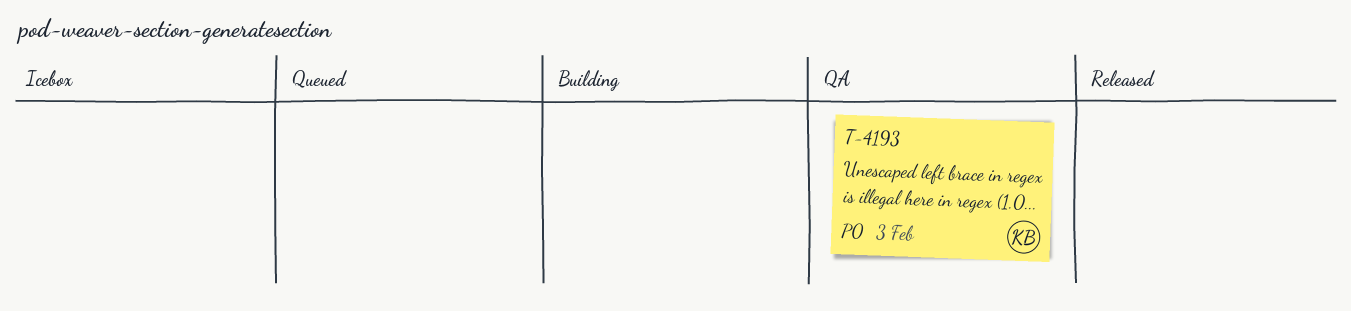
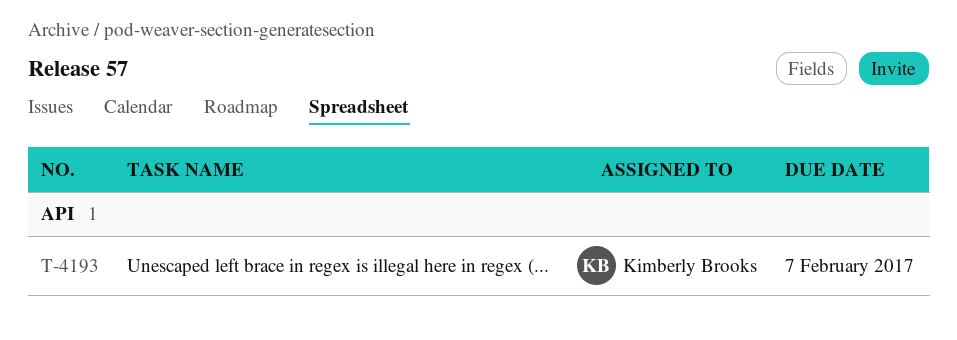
T-4193, due: Feb 3 -> Feb 7

